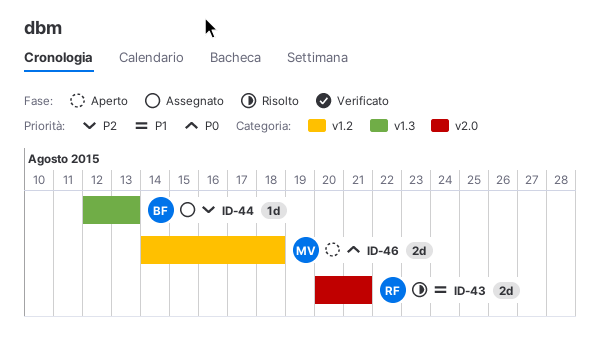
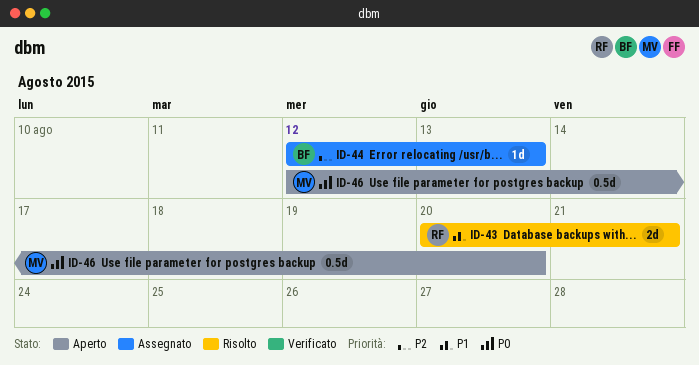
ID-46, estimate: 2d -> 0.5d
ID-46, start: Aug 14 -> Aug 12
ID-46, due: Aug 18 -> Aug 20

